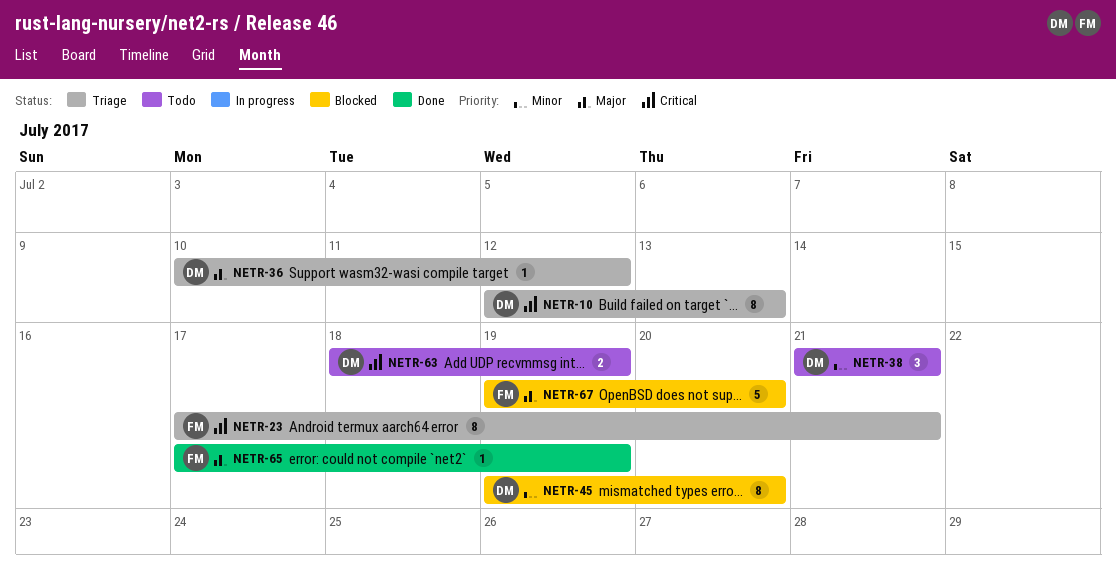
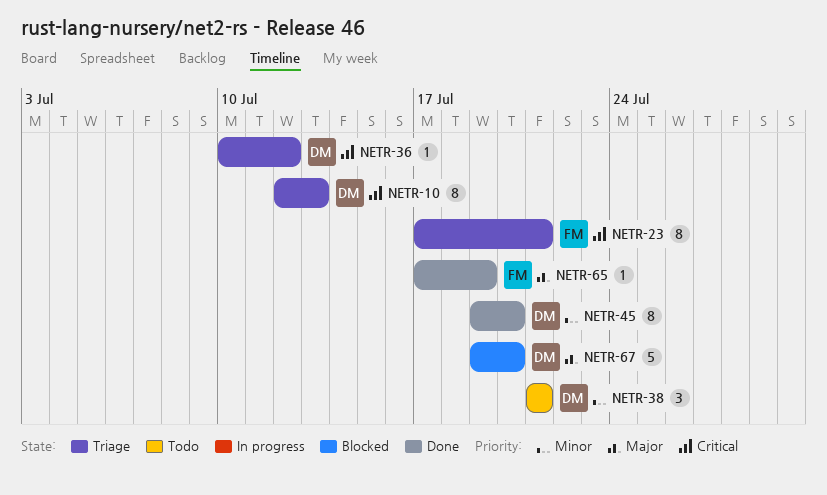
NETR-36, priority: Major -> Critical
NETR-45, status: Blocked -> Done
NETR-63: present -> none
NETR-67, owner: FM -> DM

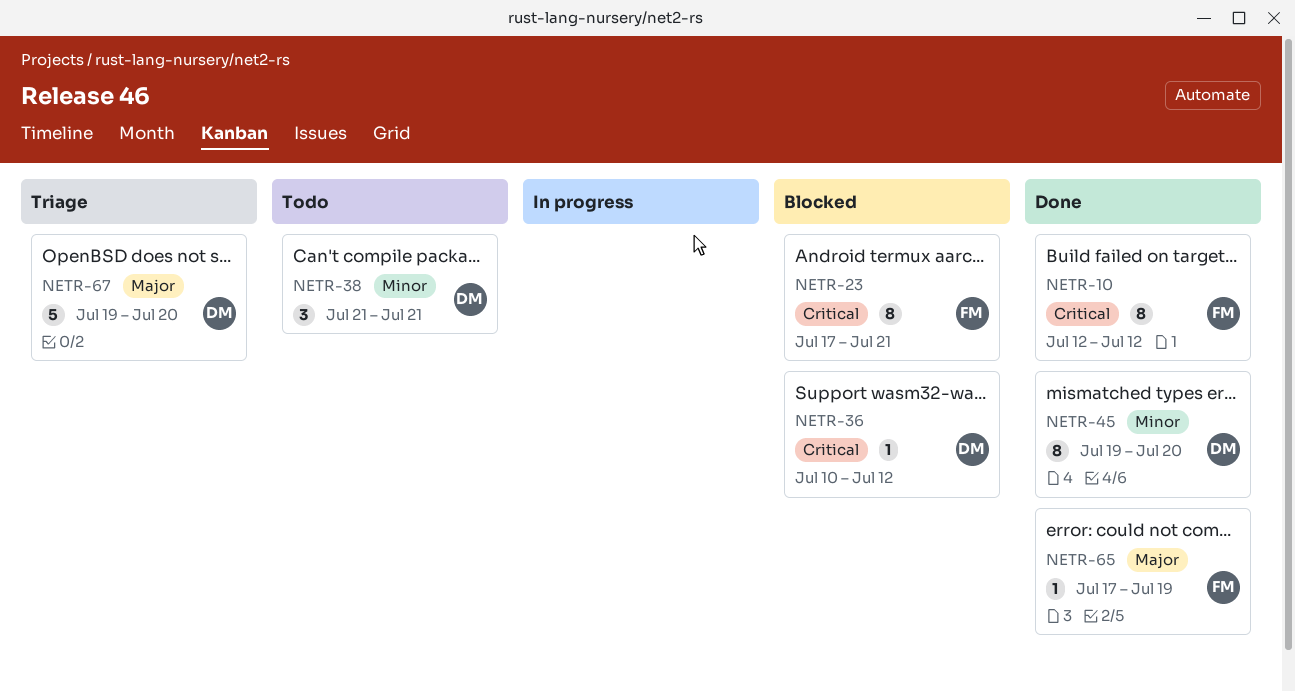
NETR-10, status: Triage -> Done
NETR-10, owner: DM -> FM
NETR-10, due: Jul 13 -> Jul 12
NETR-23, status: Triage -> Blocked
NETR-36, status: Triage -> Blocked
NETR-67, status: Blocked -> Triage

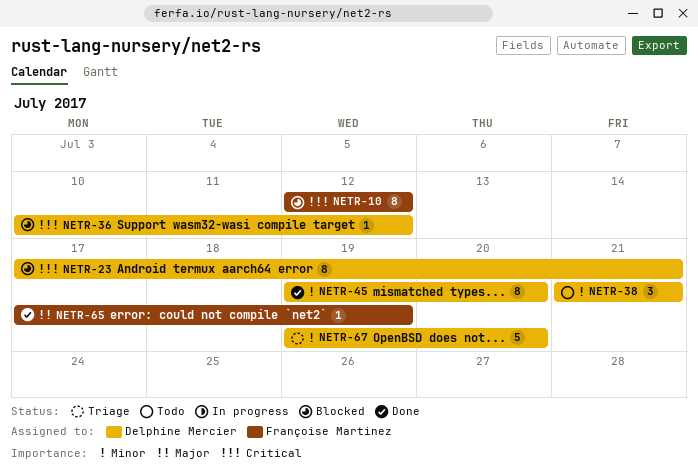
NETR-10, status: Done -> Blocked
NETR-23, owner: Françoise Martinez -> Delphine Mercier
NETR-67, priority: Major -> Minor

